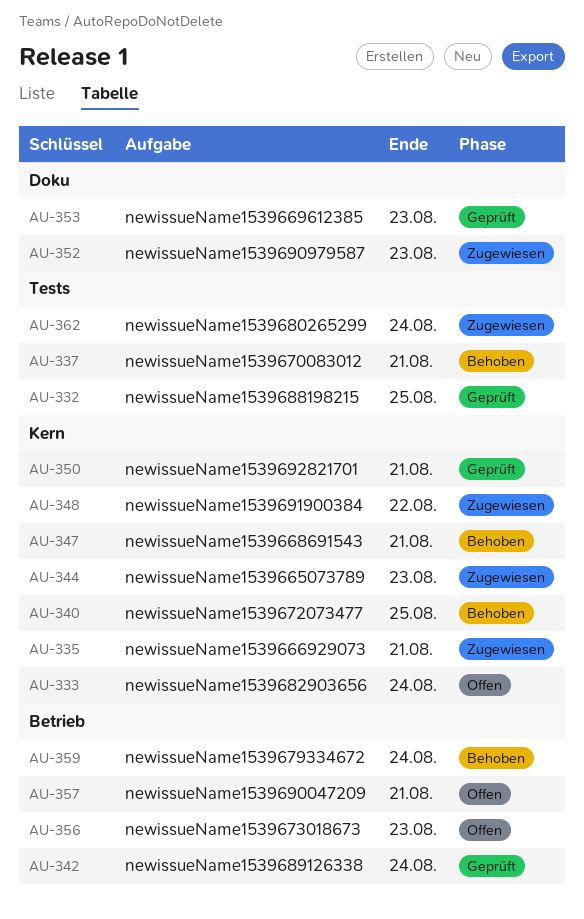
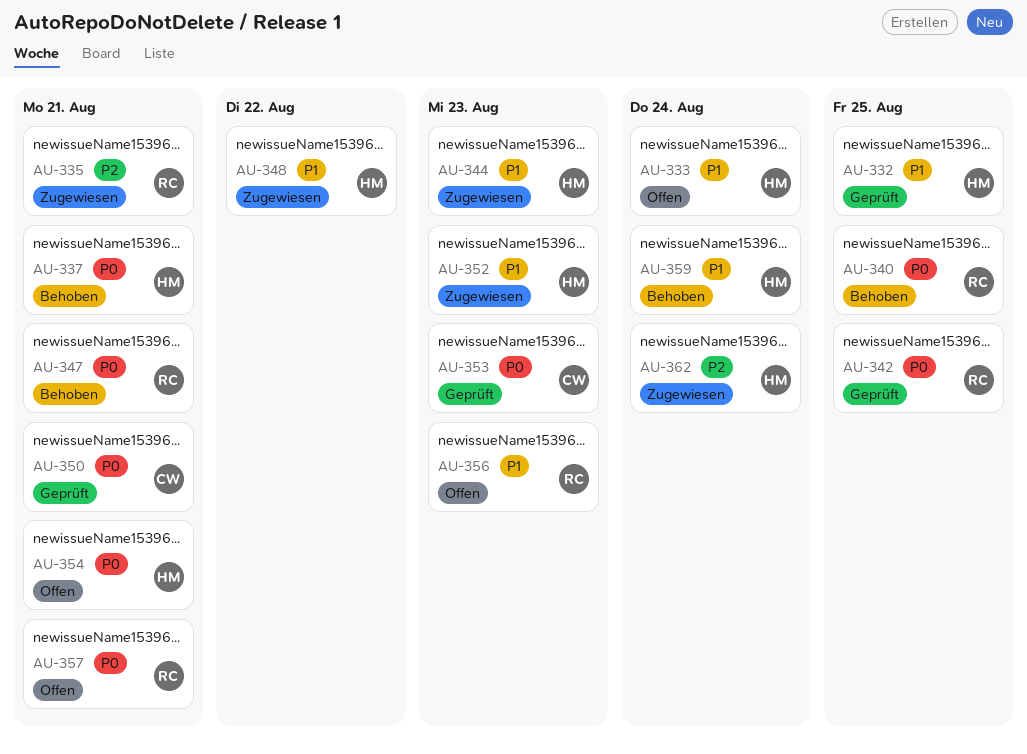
AU-342, due: Aug 24 -> Aug 25
AU-354: none -> present

